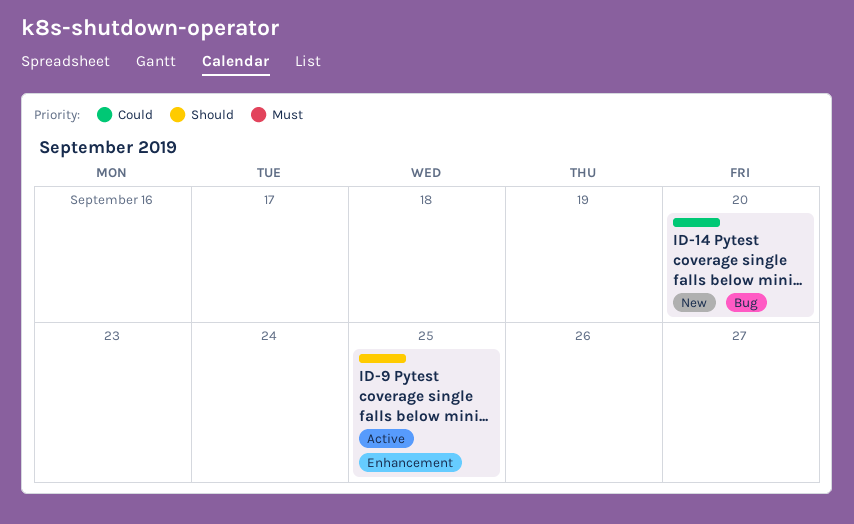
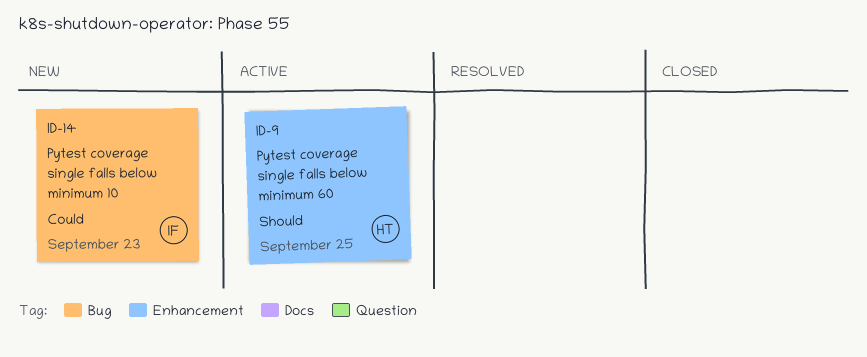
ID-14, due: Sep 20 -> Sep 23

